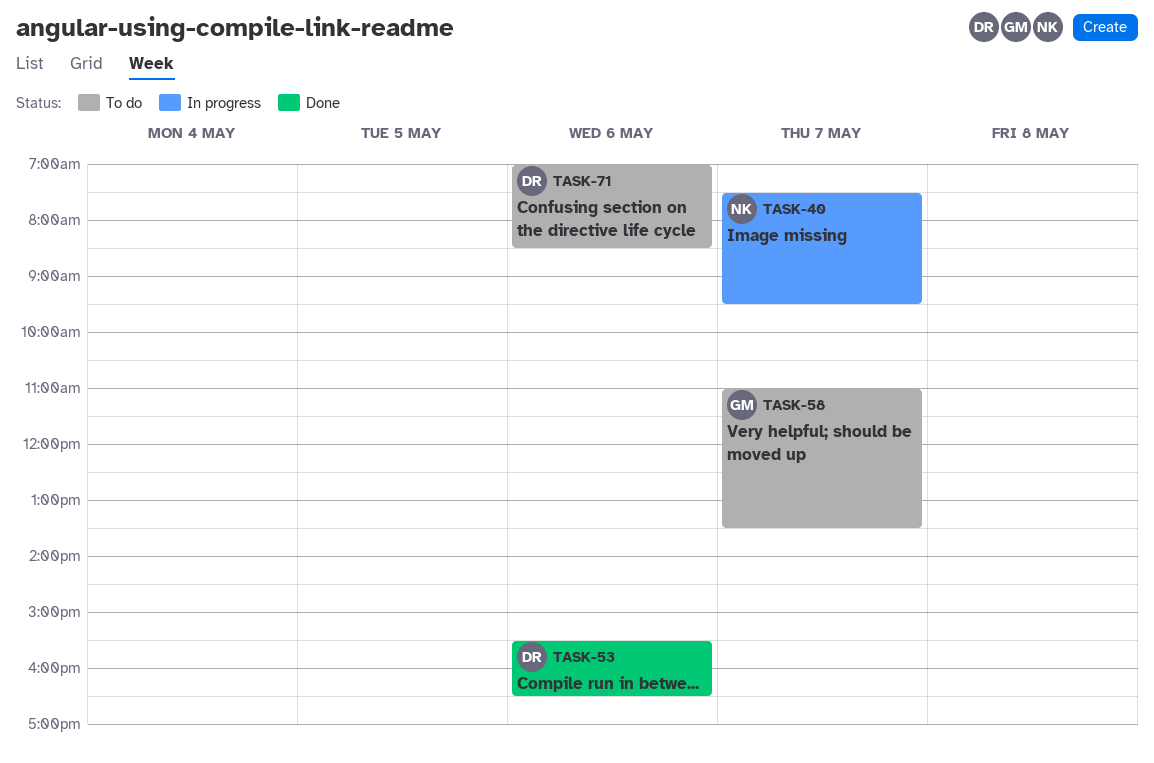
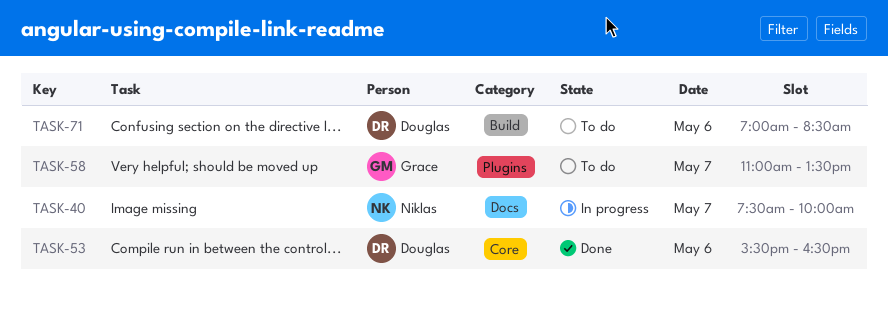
TASK-40, ends: 09:30 -> 10:00

